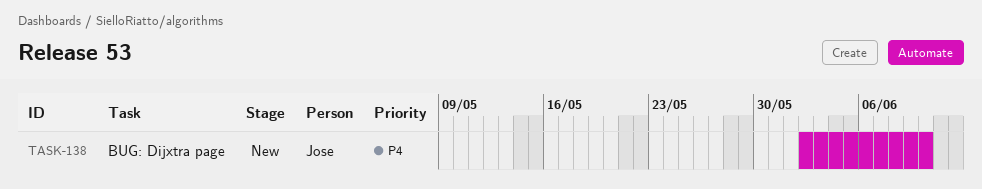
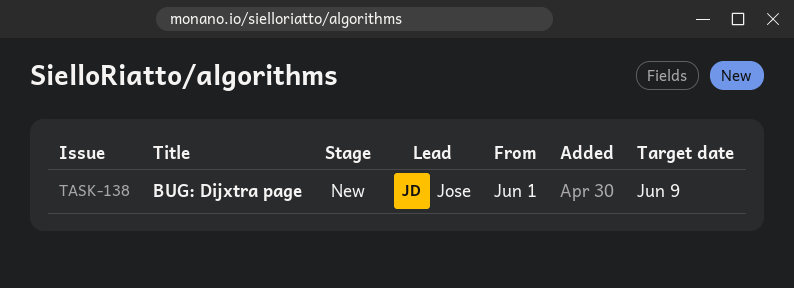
TASK-138, start: Jun 2 -> Jun 1
TASK-138, due: Jun 10 -> Jun 9

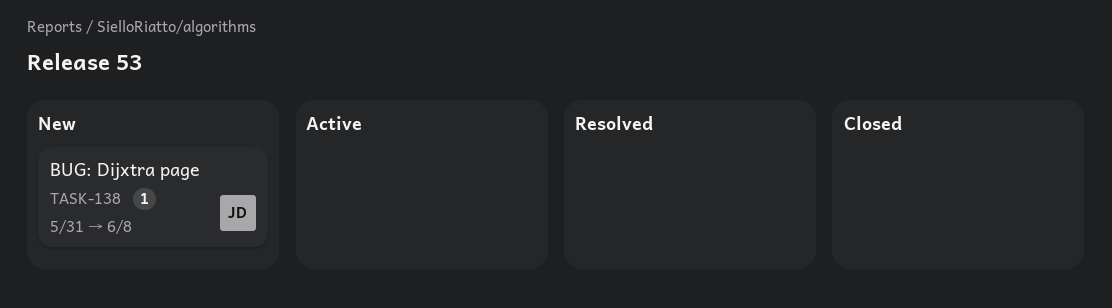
TASK-138, start: Jun 1 -> May 31
TASK-138, due: Jun 9 -> Jun 8

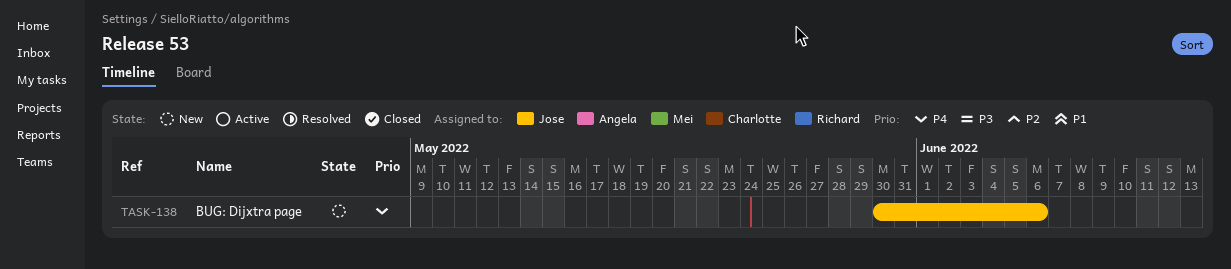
TASK-138, start: May 31 -> May 30
TASK-138, due: Jun 8 -> Jun 6

